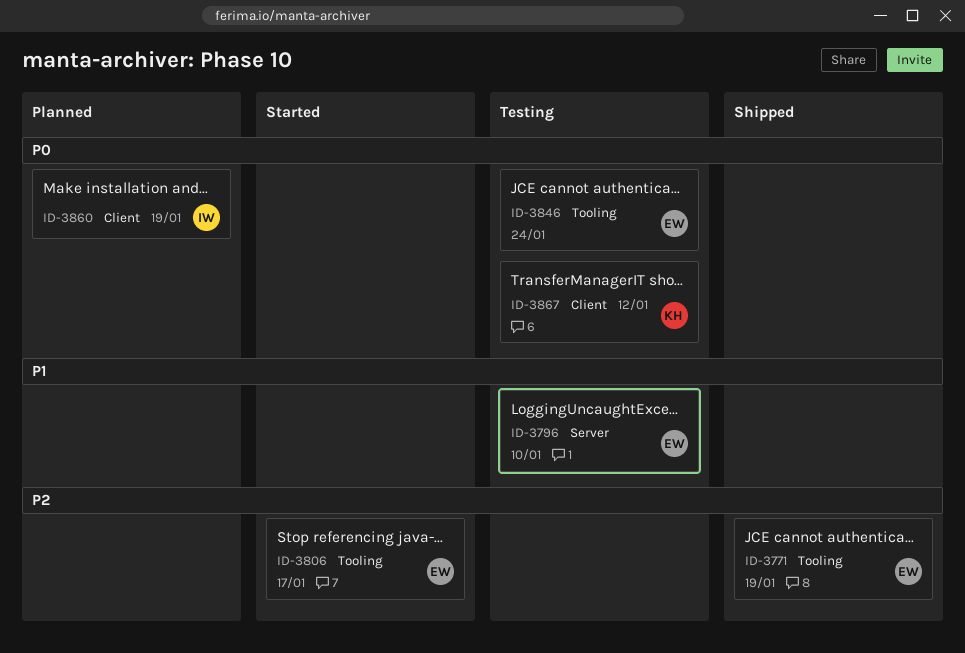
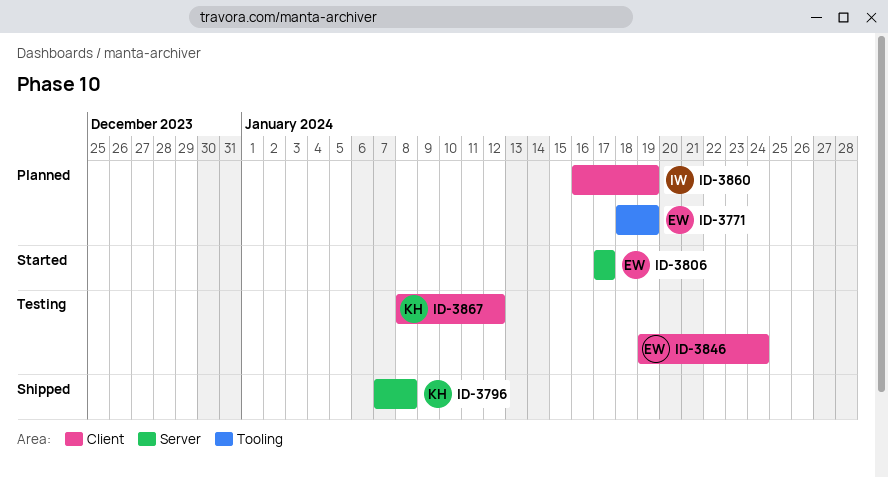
ID-3771, status: Shipped -> Planned
ID-3796, status: Testing -> Shipped
ID-3796, owner: EW -> KH
ID-3796, due: Jan 10 -> Jan 8
ID-3806, label: Tooling -> Server
ID-3846, label: Tooling -> Client

